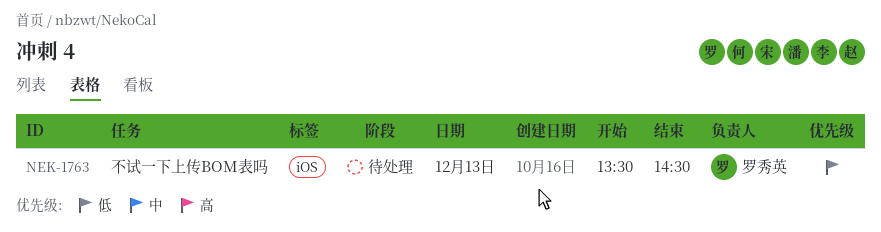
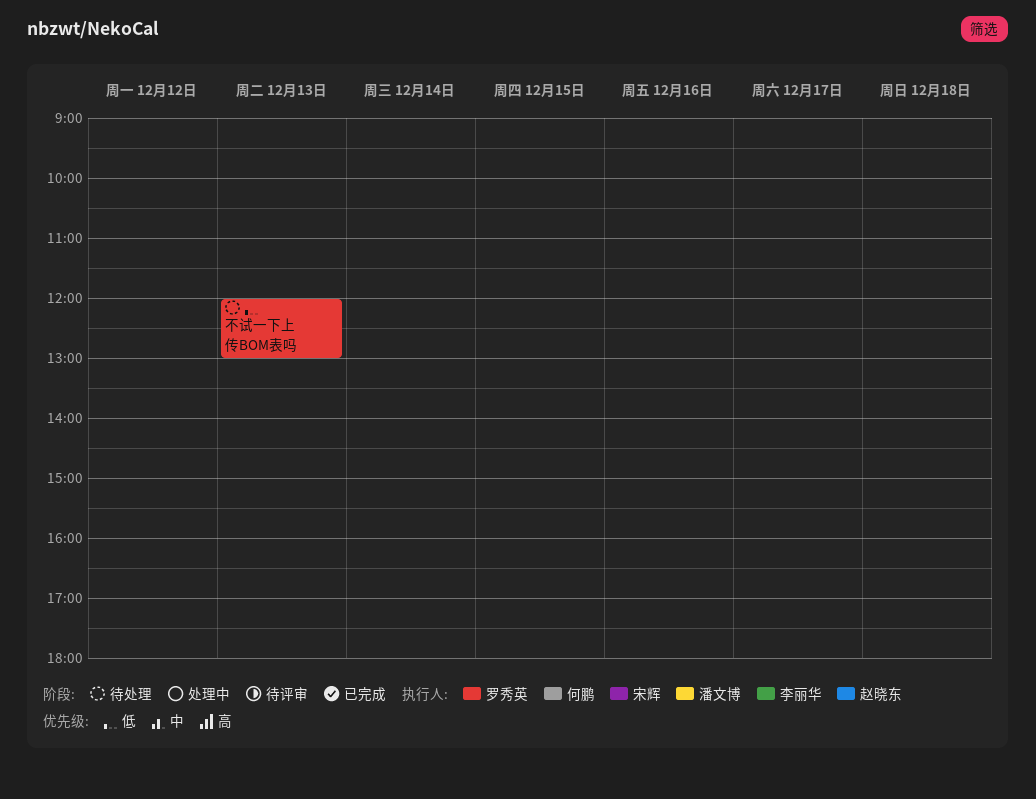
不试一下上传BOM表吗, begins: 13:30 -> 12:00
不试一下上传BOM表吗, ends: 14:30 -> 13:00

